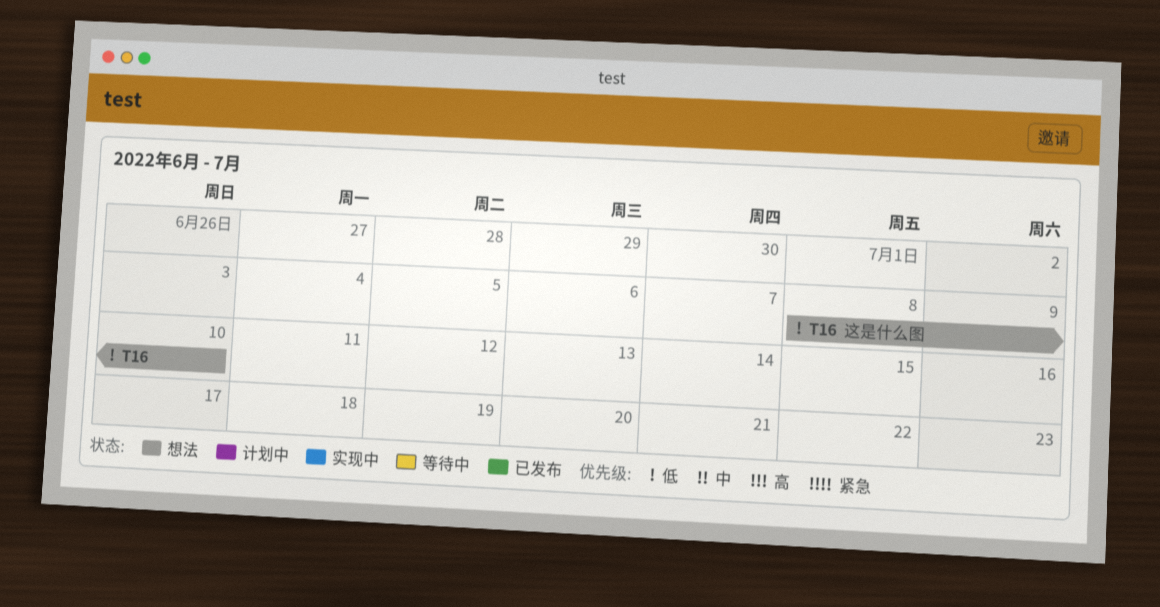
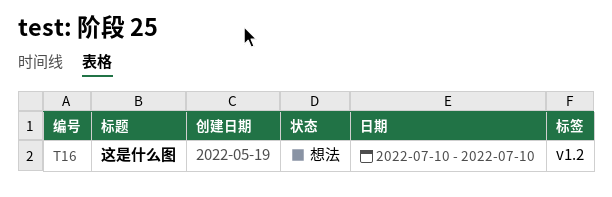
T16, start: Jul 8 -> Jul 10

